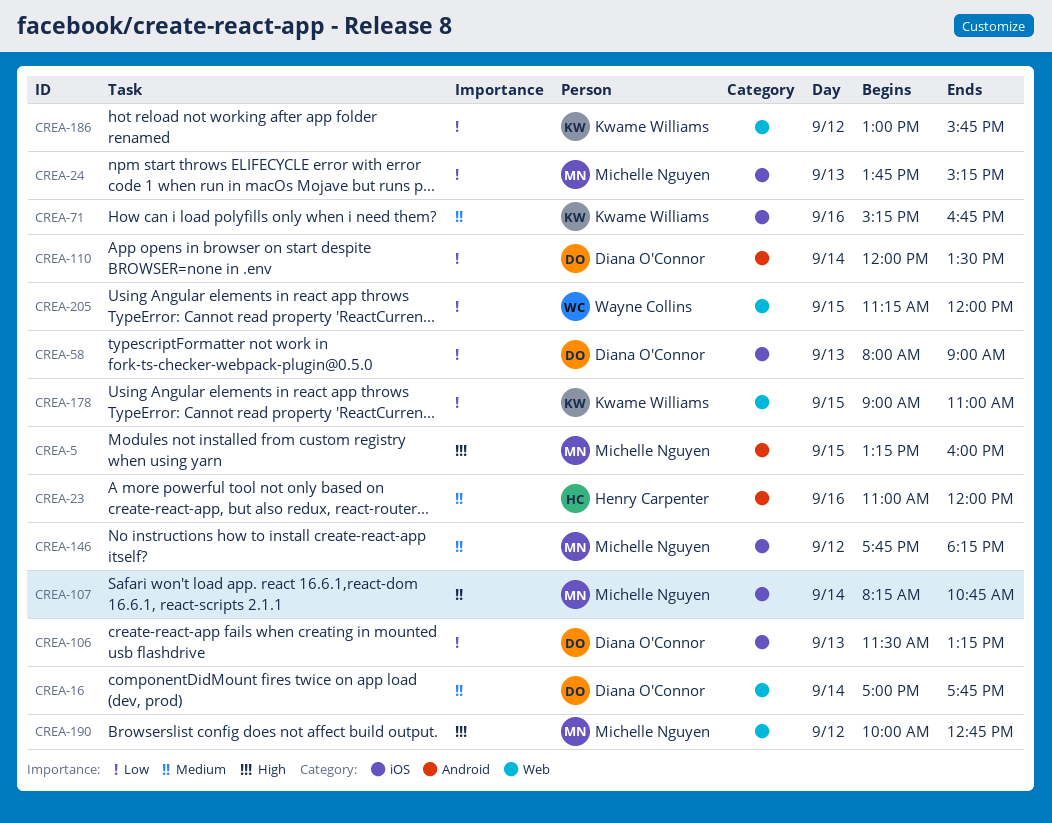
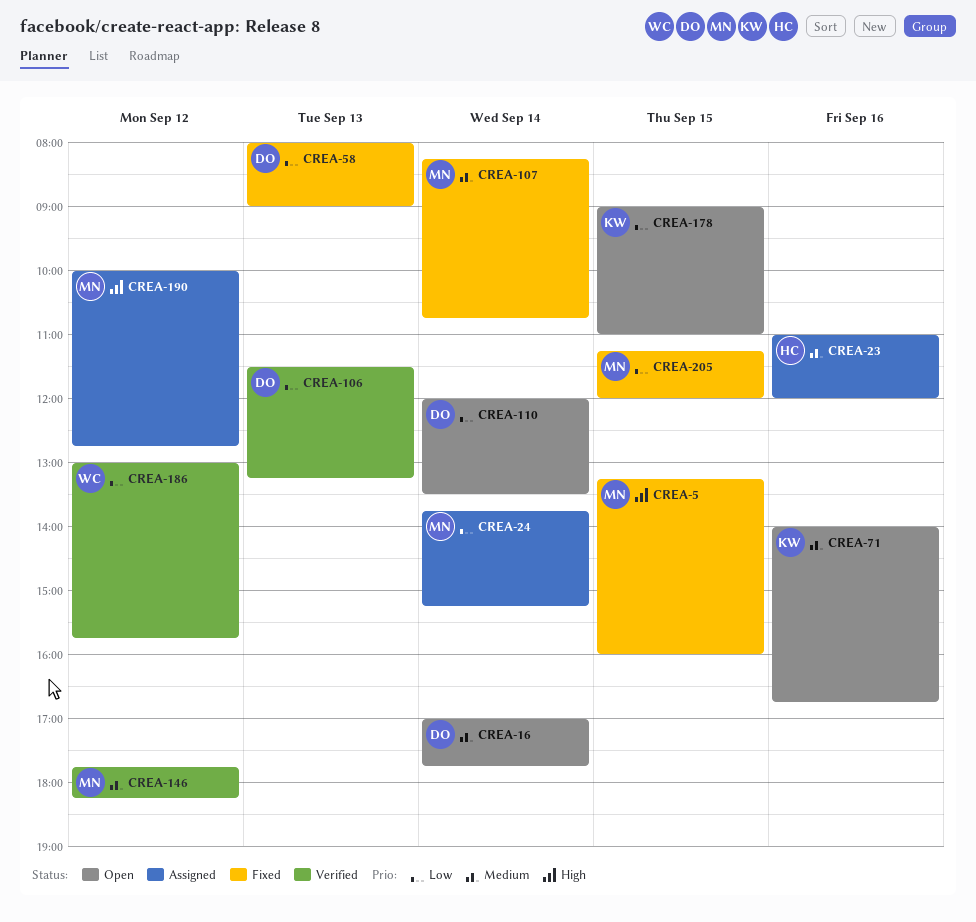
CREA-24, day: Sep 13 -> Sep 14
CREA-71, begins: 15:15 -> 14:00
CREA-186, owner: Kwame Williams -> Wayne Collins
CREA-205, owner: Wayne Collins -> Michelle Nguyen

